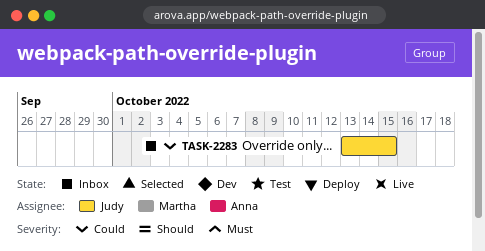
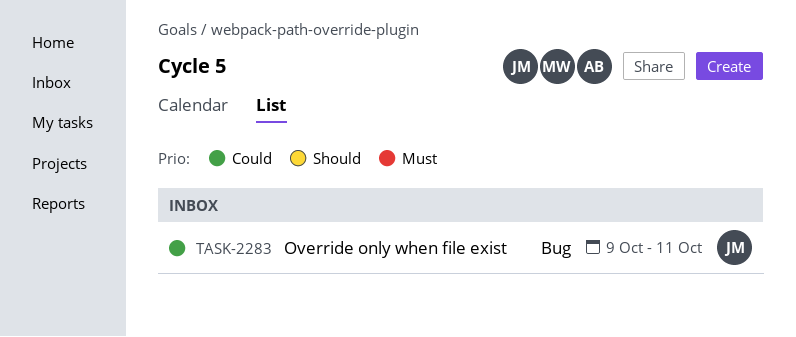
TASK-2283, start: Oct 13 -> Oct 9
TASK-2283, due: Oct 15 -> Oct 11

